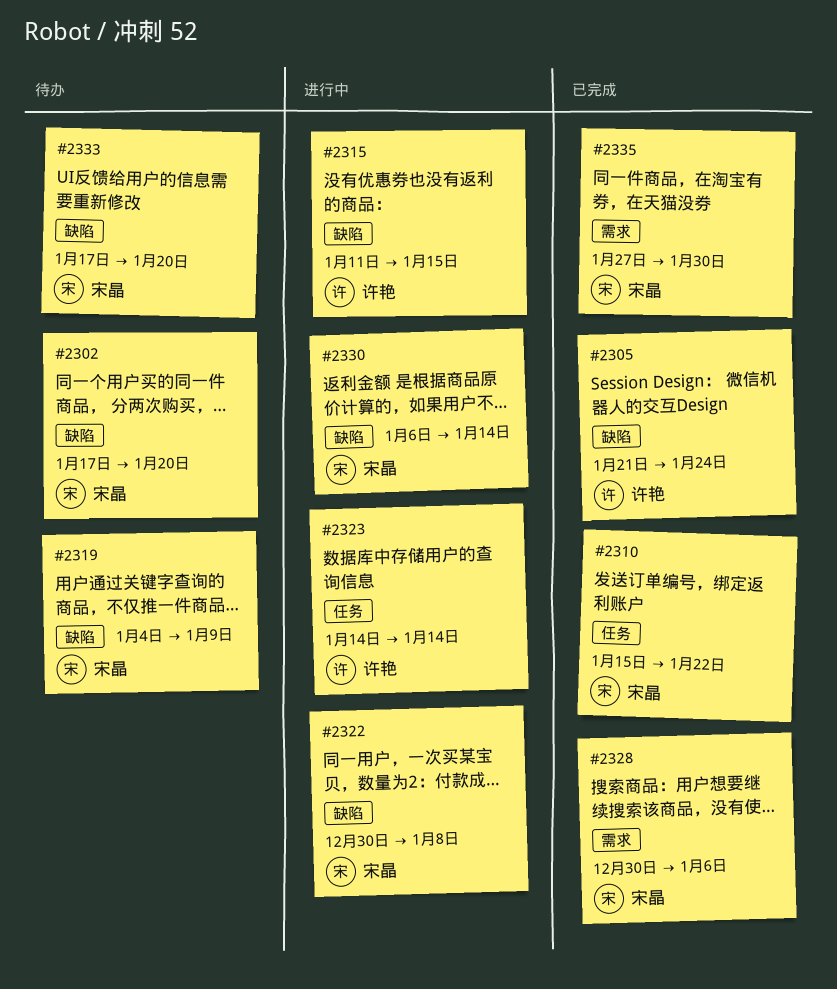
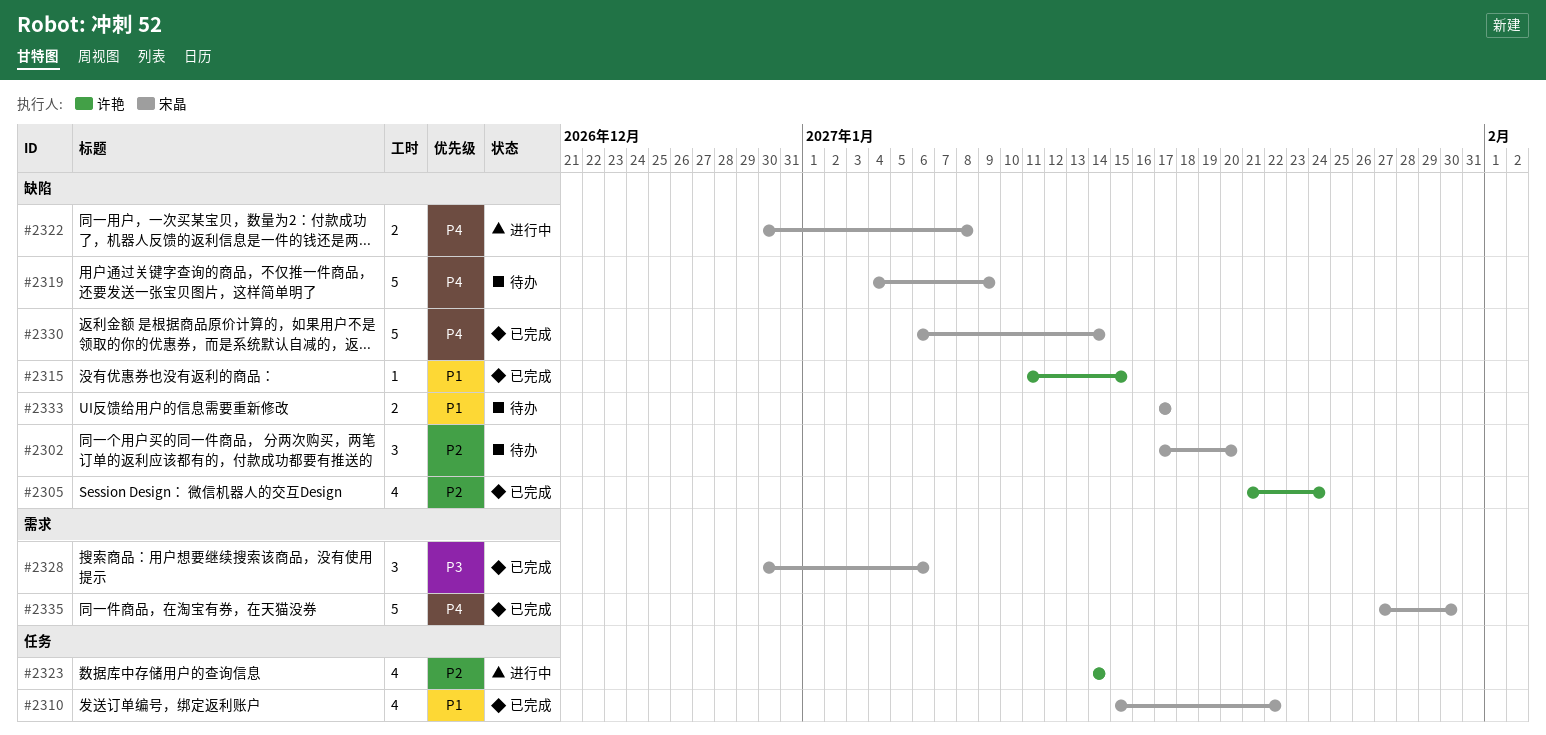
#2315, status: 进行中 -> 已完成
#2330, status: 进行中 -> 已完成
#2333, due: Jan 20 -> Jan 17

